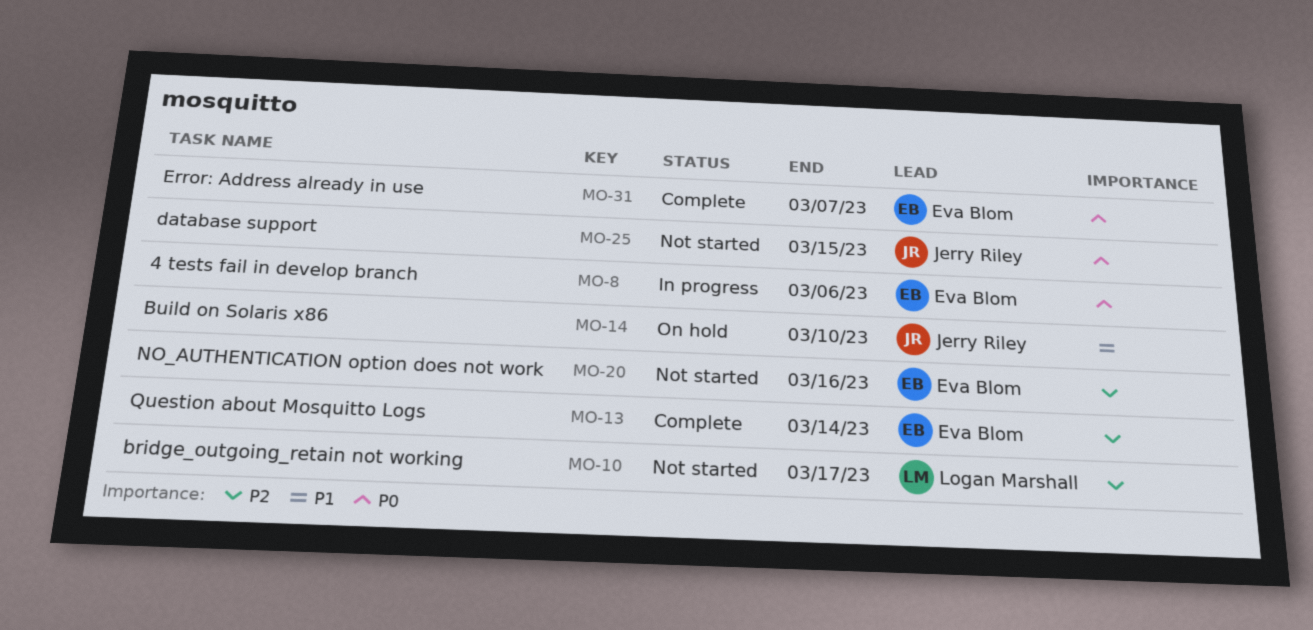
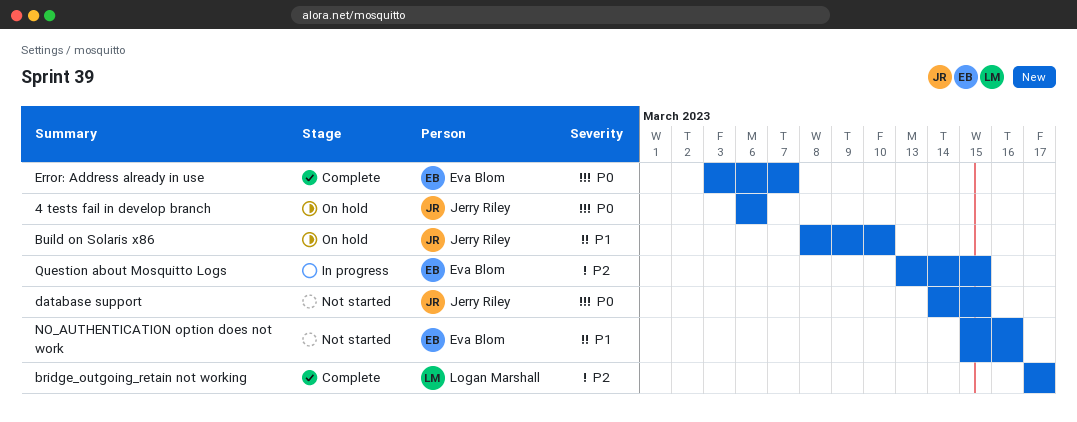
4 tests fail in develop branch, status: In progress -> On hold
4 tests fail in develop branch, owner: Eva Blom -> Jerry Riley
bridge_outgoing_retain not working, status: Not started -> Complete
NO_AUTHENTICATION option does not work, priority: P2 -> P1
Question about Mosquitto Logs, status: Complete -> In progress
Question about Mosquitto Logs, due: Mar 14 -> Mar 15

